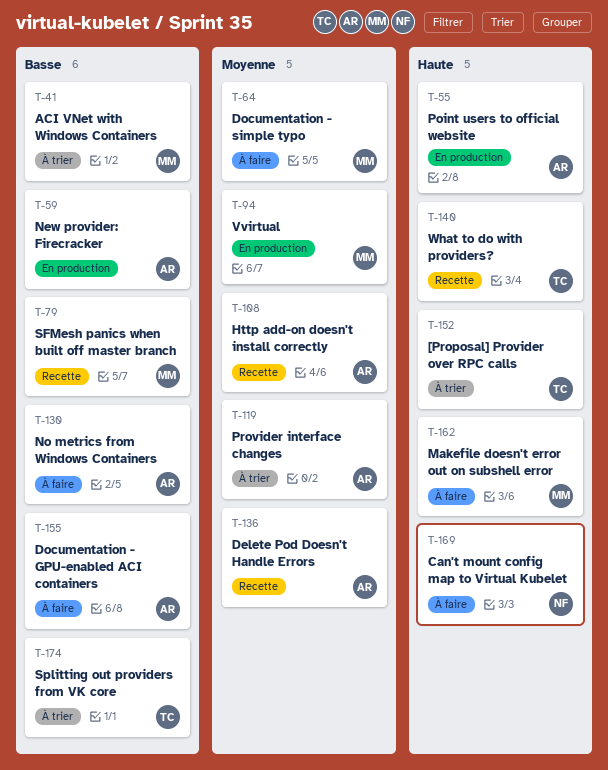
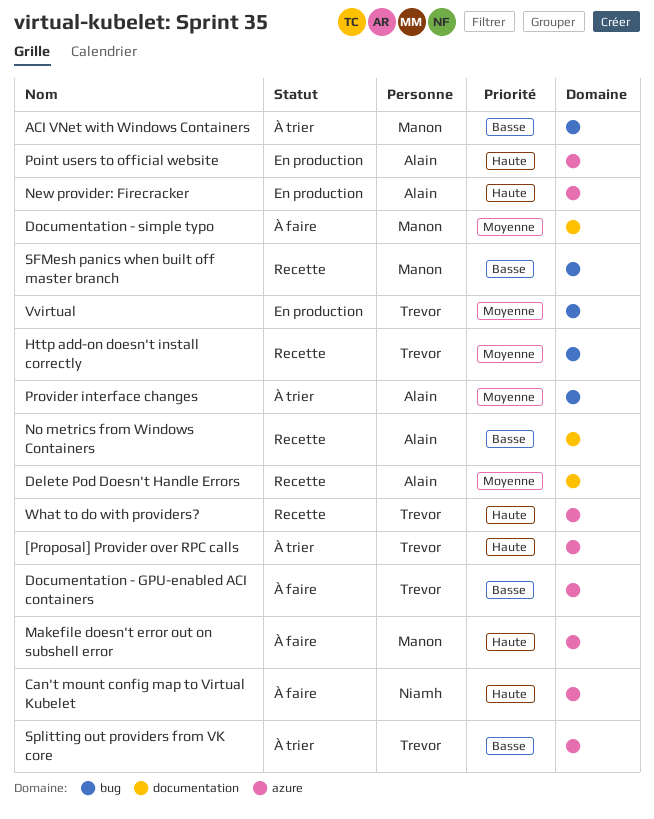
Documentation - GPU-enabled ACI containers, owner: Alain -> Trevor
Http add-on doesn't install correctly, owner: Alain -> Trevor
New provider: Firecracker, priority: Basse -> Haute
No metrics from Windows Containers, status: À faire -> Recette
Vvirtual, owner: Manon -> Trevor

